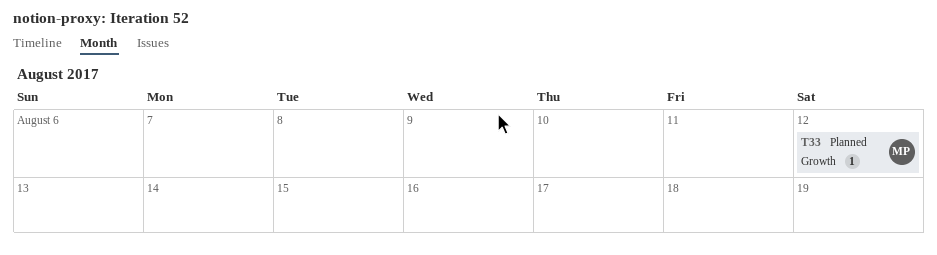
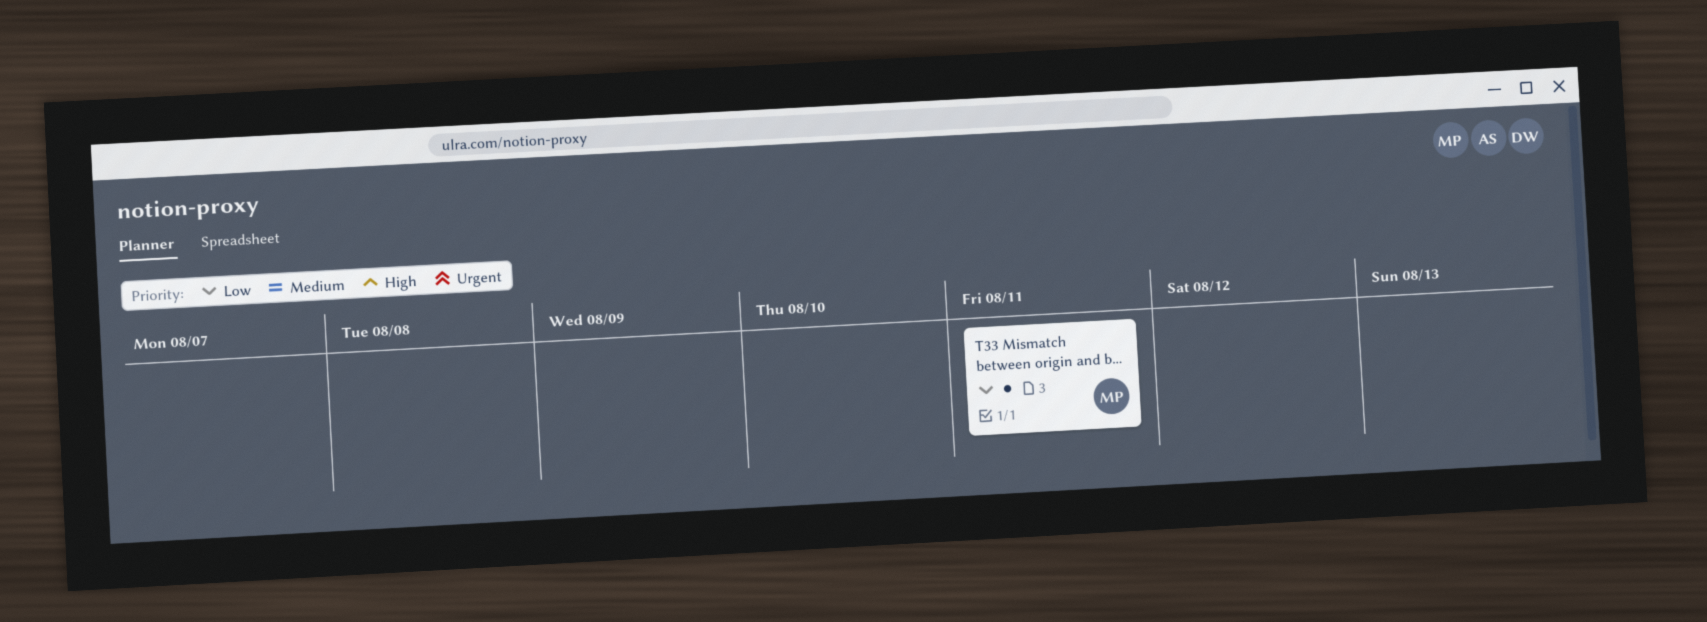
T33, due: Aug 12 -> Aug 11

